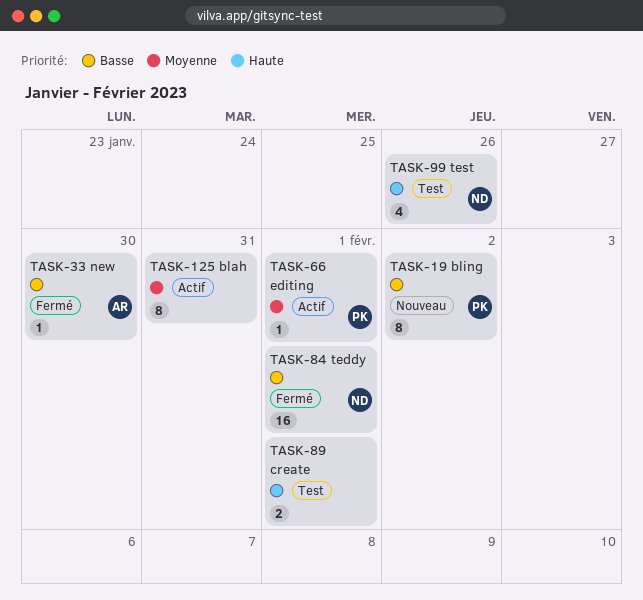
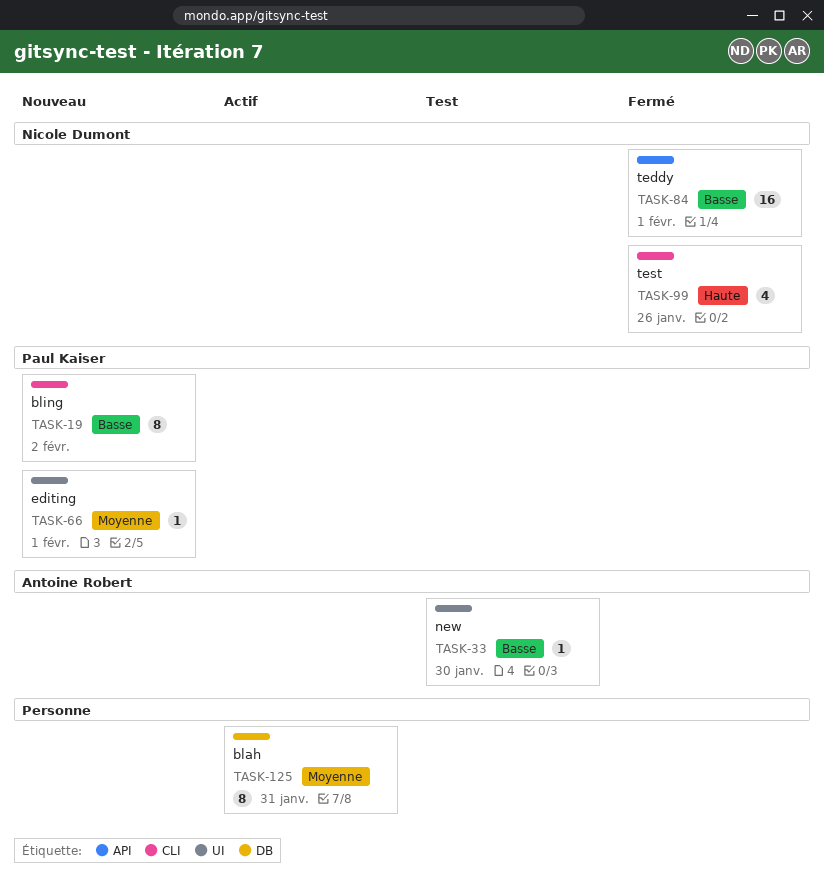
TASK-33, status: Fermé -> Test
TASK-66, status: Actif -> Nouveau
TASK-89: present -> none
TASK-99, status: Test -> Fermé

